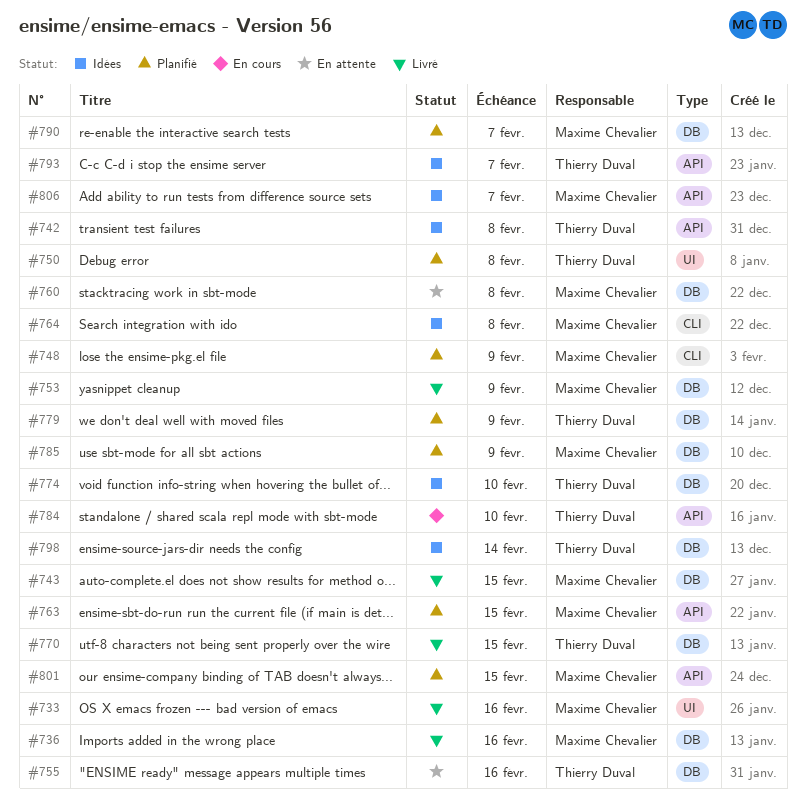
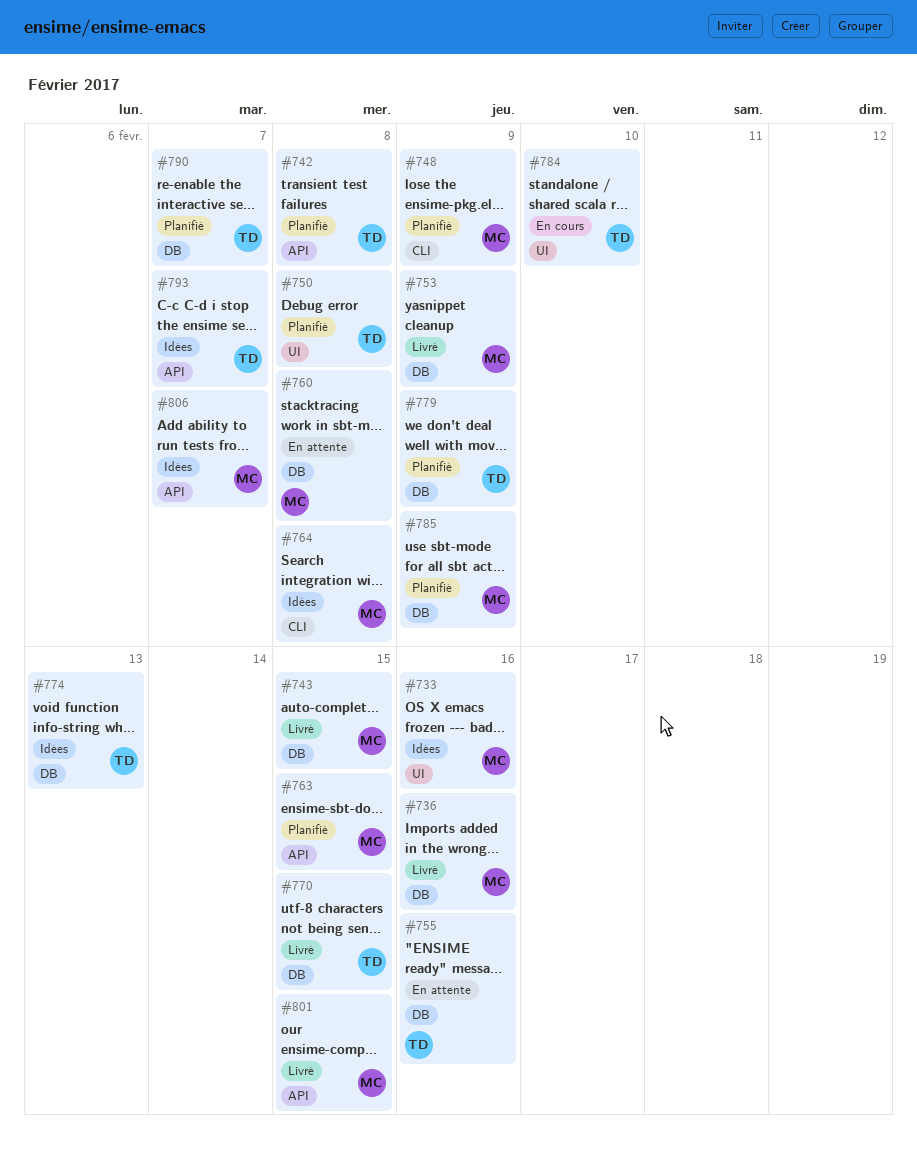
#733, status: Livré -> Idées
#742, status: Idées -> Planifié
#774, due: Feb 10 -> Feb 13
#784, label: API -> UI
#790, owner: Maxime Chevalier -> Thierry Duval
#798: present -> none
#801, status: Planifié -> Livré

